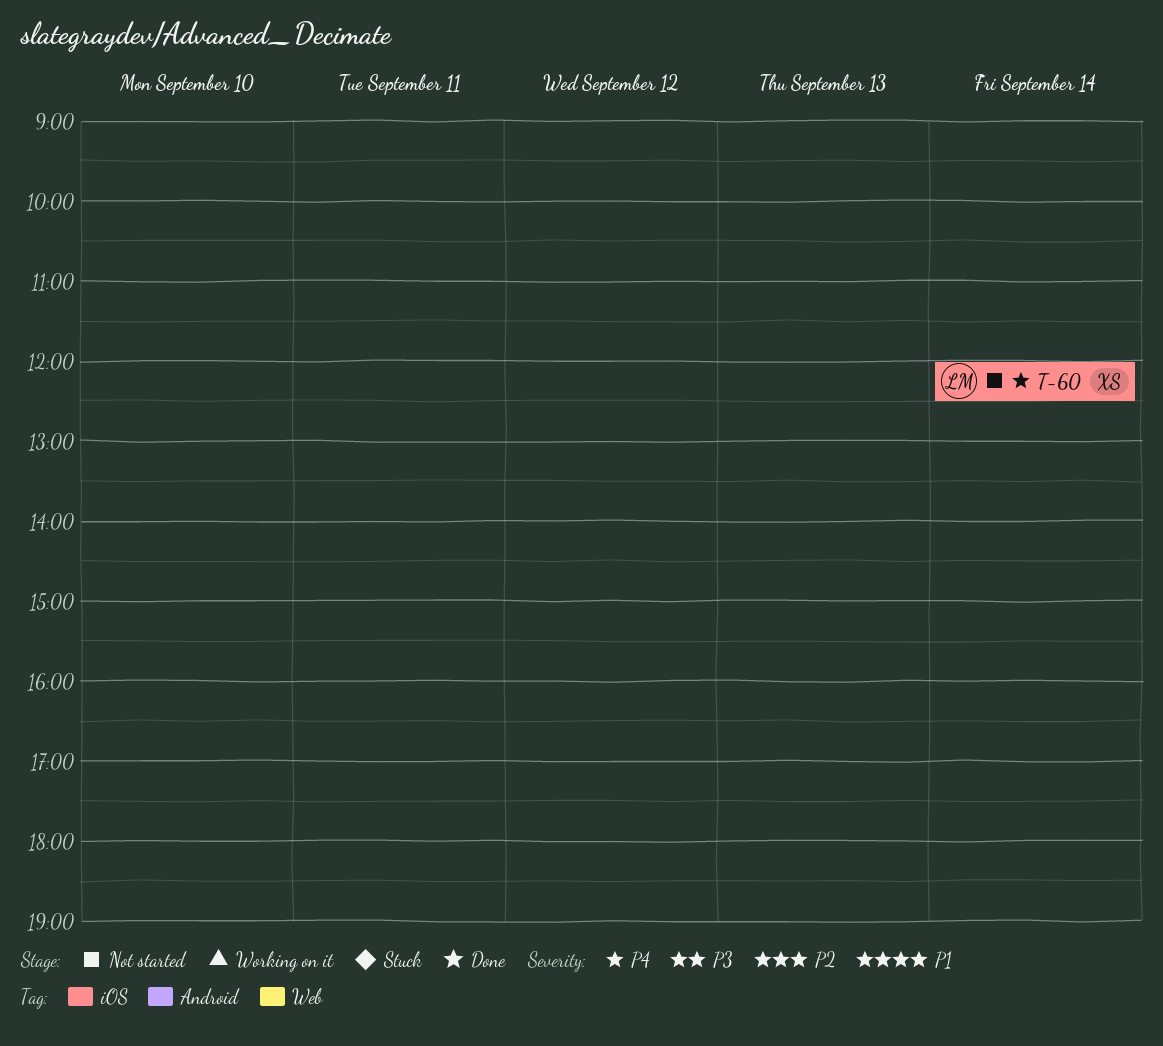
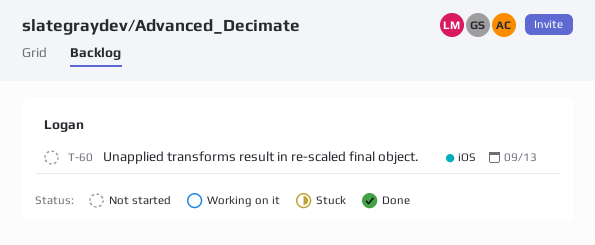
T-60, day: Sep 14 -> Sep 13

